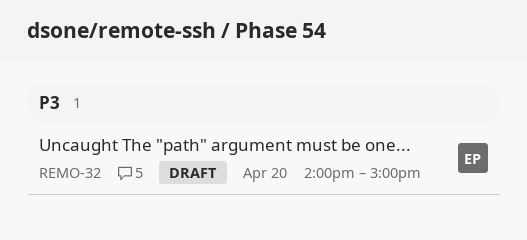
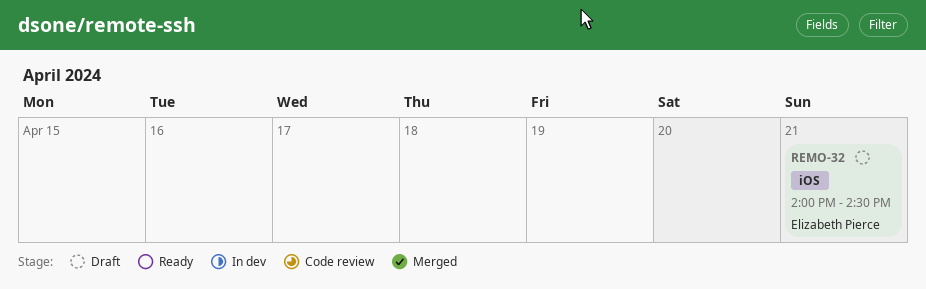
REMO-32, day: Apr 20 -> Apr 21
REMO-32, ends: 15:00 -> 14:30

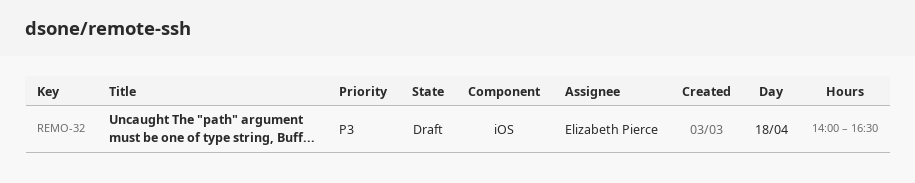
REMO-32, day: Apr 21 -> Apr 18
REMO-32, ends: 14:30 -> 16:30

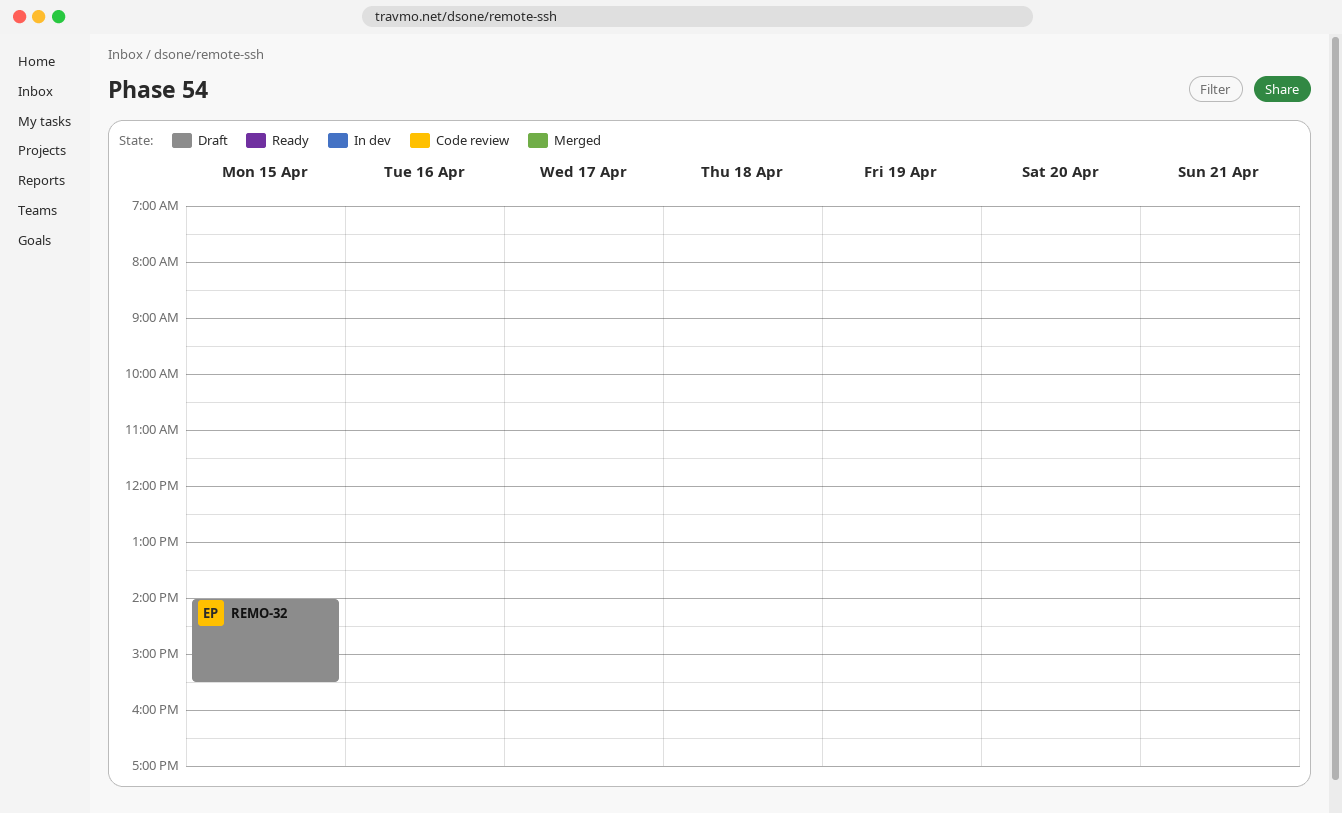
REMO-32, day: Apr 18 -> Apr 15
REMO-32, ends: 16:30 -> 15:30

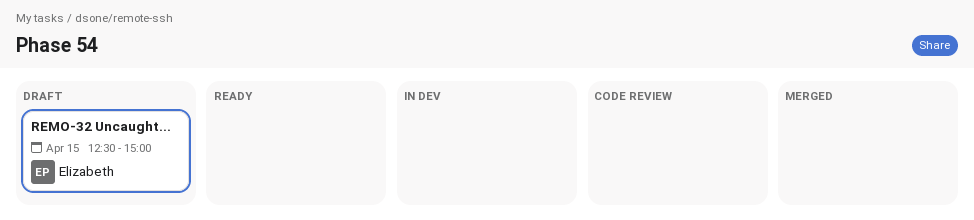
REMO-32, begins: 14:00 -> 12:30
REMO-32, ends: 15:30 -> 15:00

